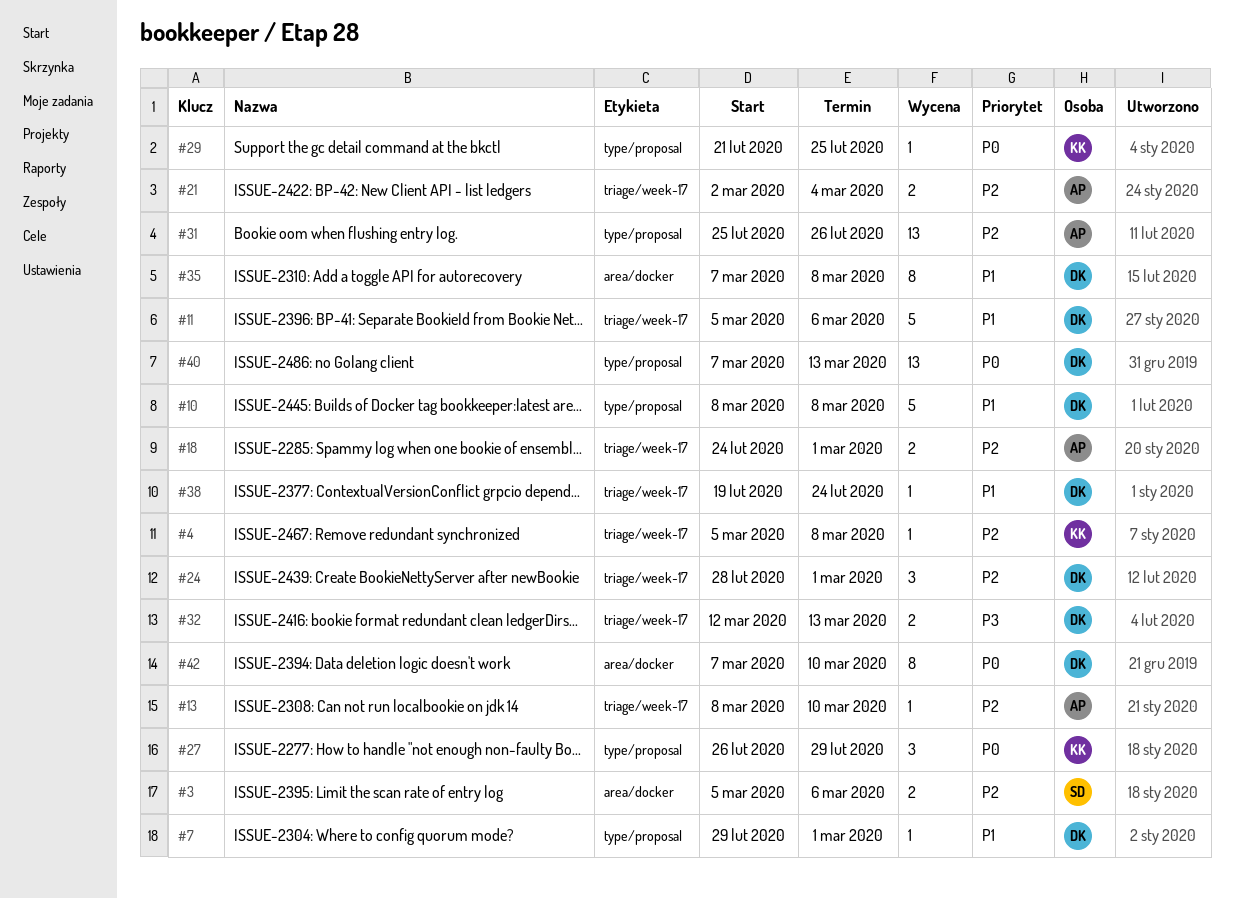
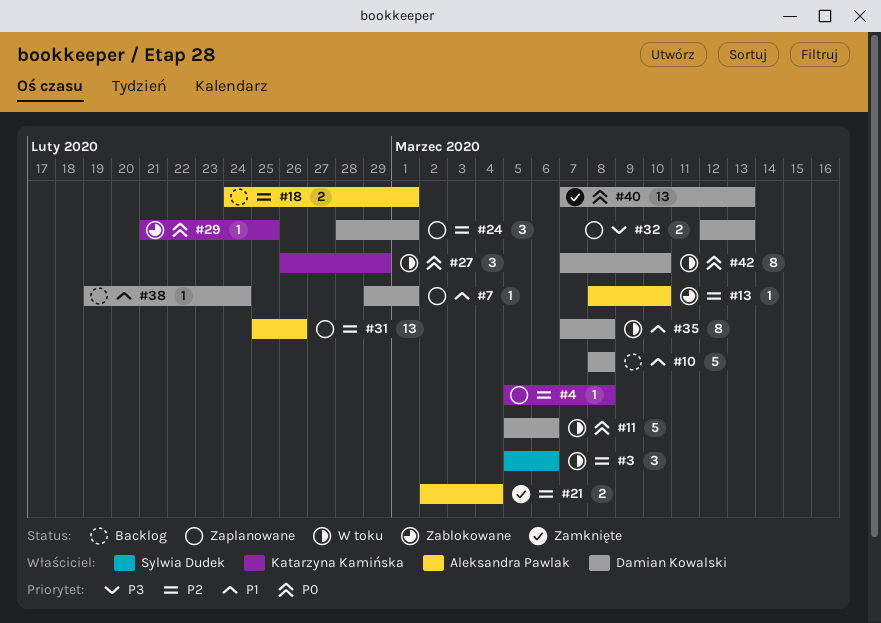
#3, estimate: 2 -> 3
#11, priority: P1 -> P0

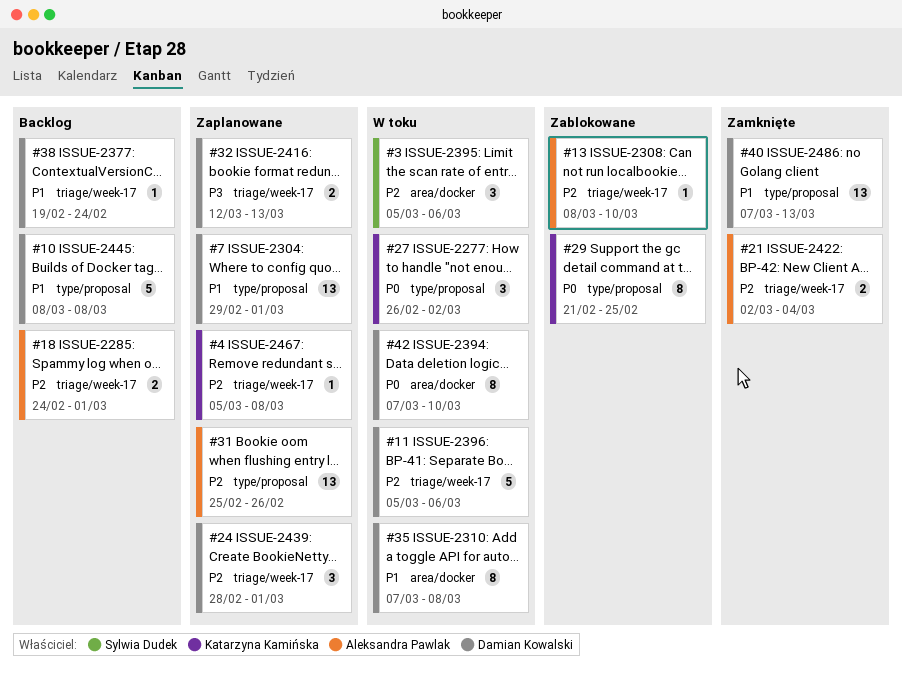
#7, estimate: 1 -> 13
#11, priority: P0 -> P2
#27, due: Feb 29 -> Mar 2
#29, estimate: 1 -> 8
#40, priority: P0 -> P1

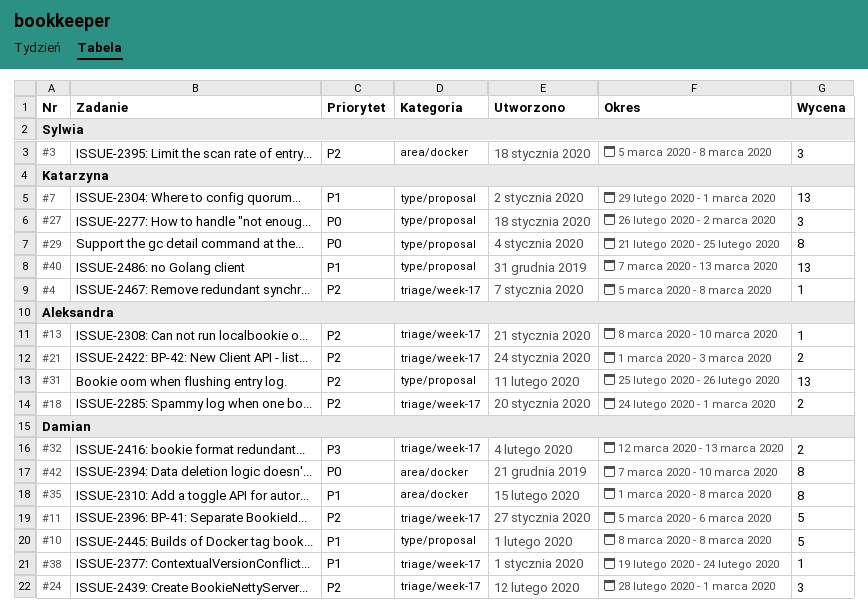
#3, due: Mar 6 -> Mar 8
#7, owner: Damian Kowalski -> Katarzyna Kamińska
#21, start: Mar 2 -> Mar 1
#21, due: Mar 4 -> Mar 3
#35, start: Mar 7 -> Mar 1
#40, owner: Damian Kowalski -> Katarzyna Kamińska

